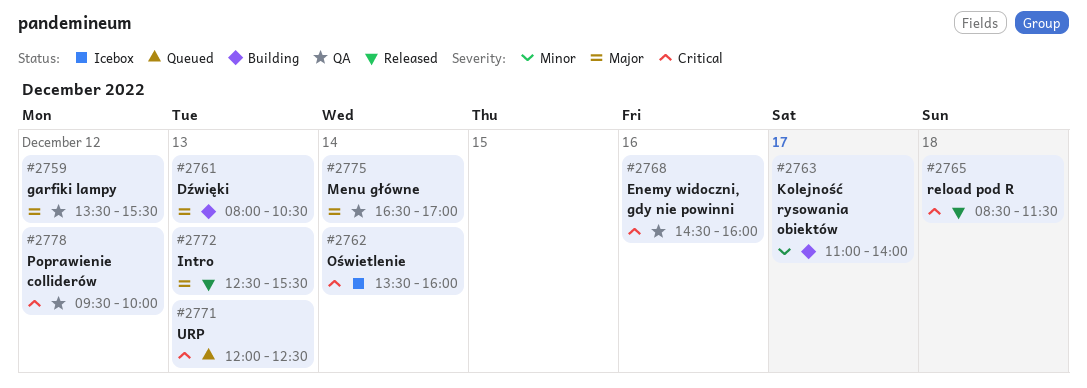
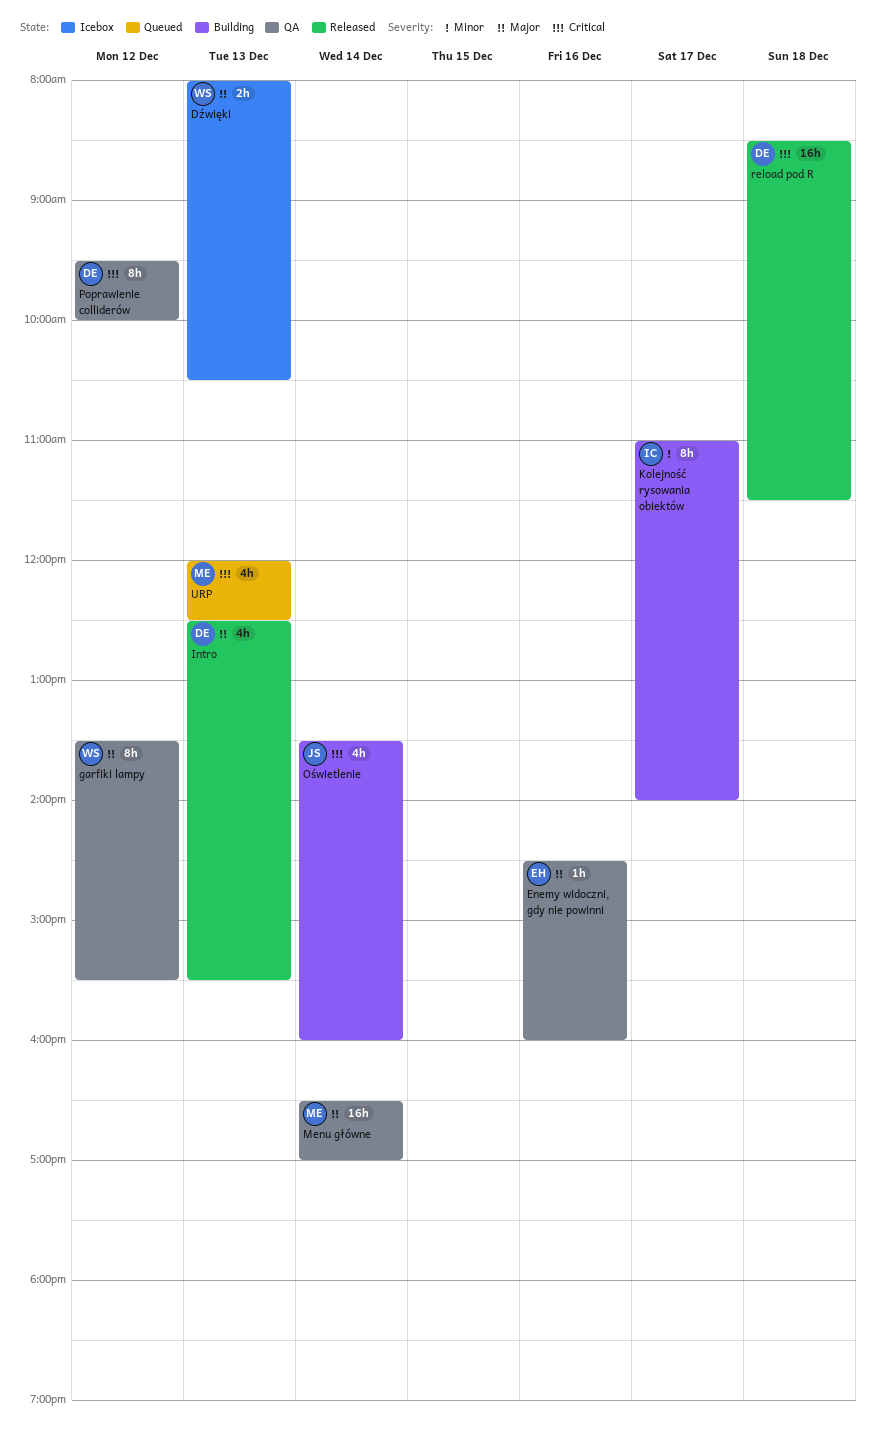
Dźwięki, status: Building -> Icebox
Enemy widoczni, gdy nie powinni, priority: Critical -> Major
Oświetlenie, status: Icebox -> Building

